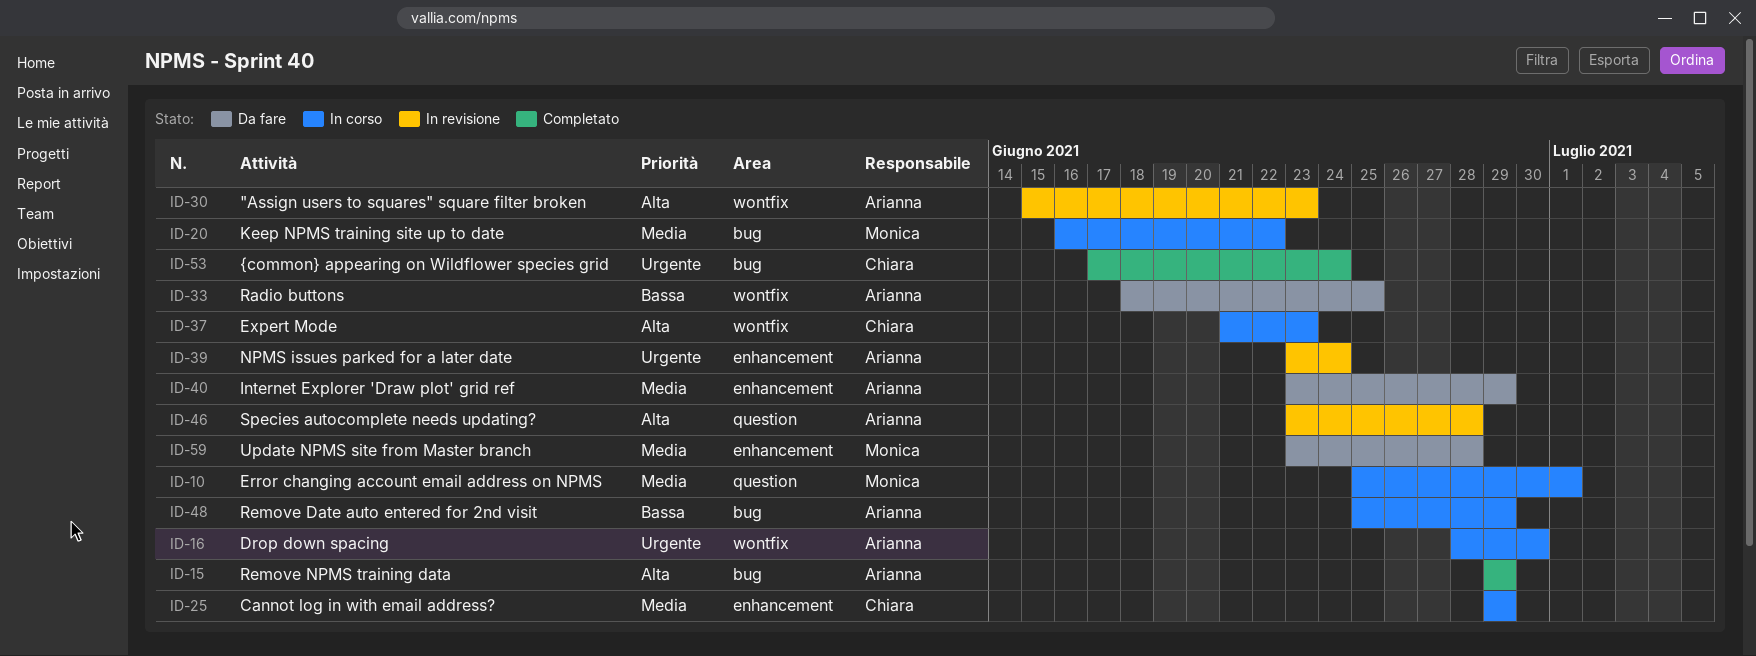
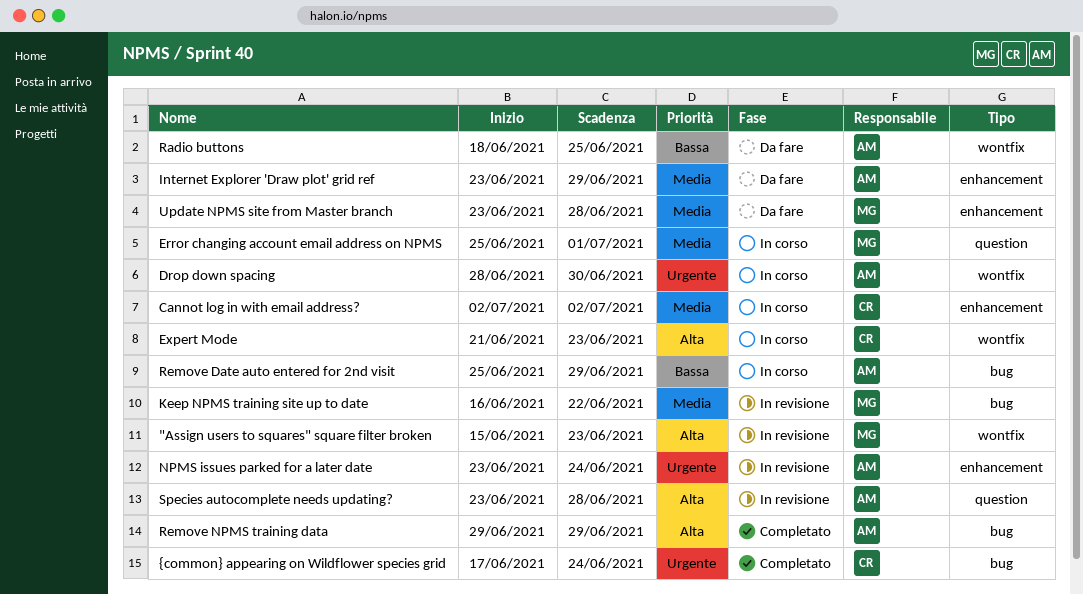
"Assign users to squares" square filter broken, owner: Arianna -> Monica
Cannot log in with email address?, start: Jun 29 -> Jul 2
Cannot log in with email address?, due: Jun 29 -> Jul 2
Keep NPMS training site up to date, status: In corso -> In revisione

